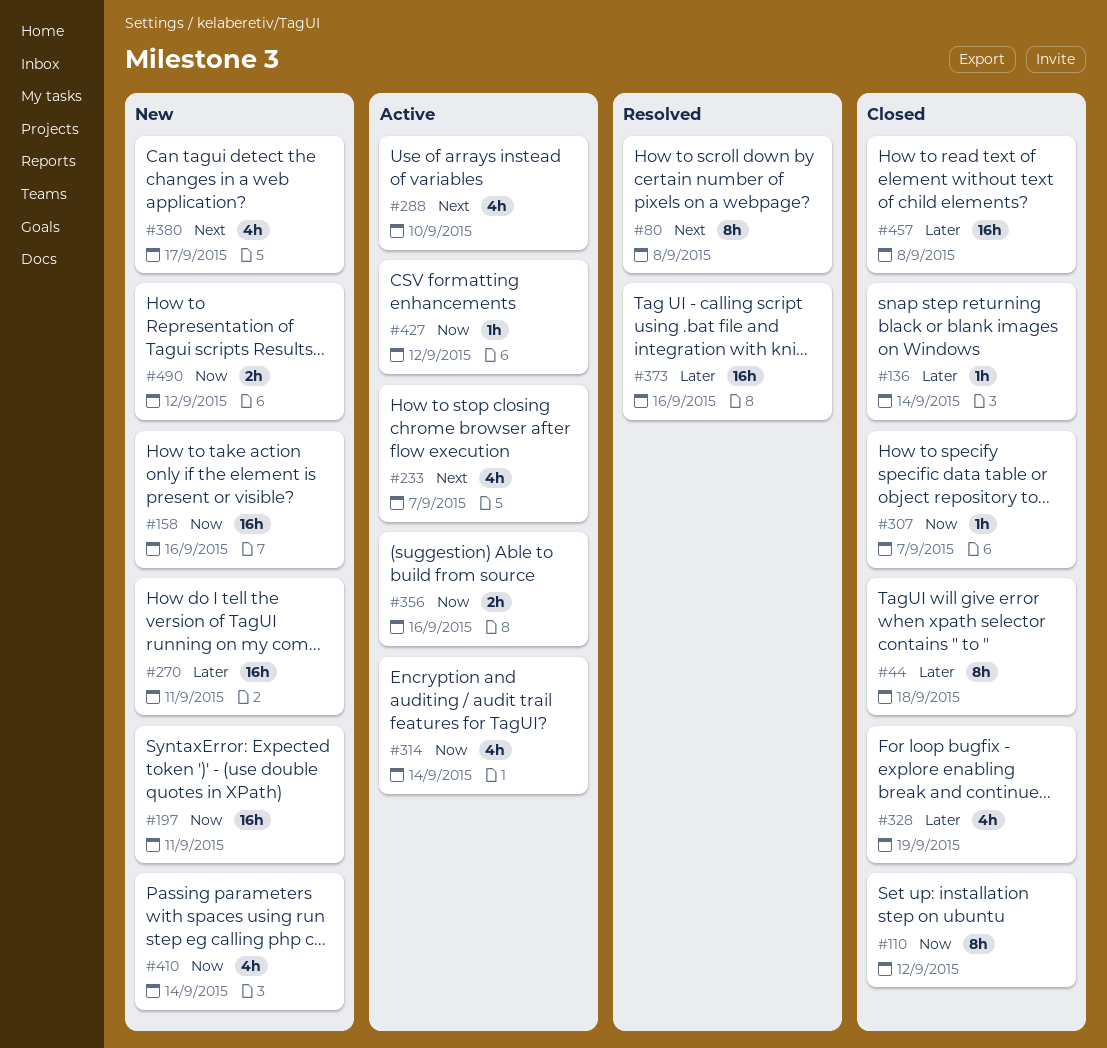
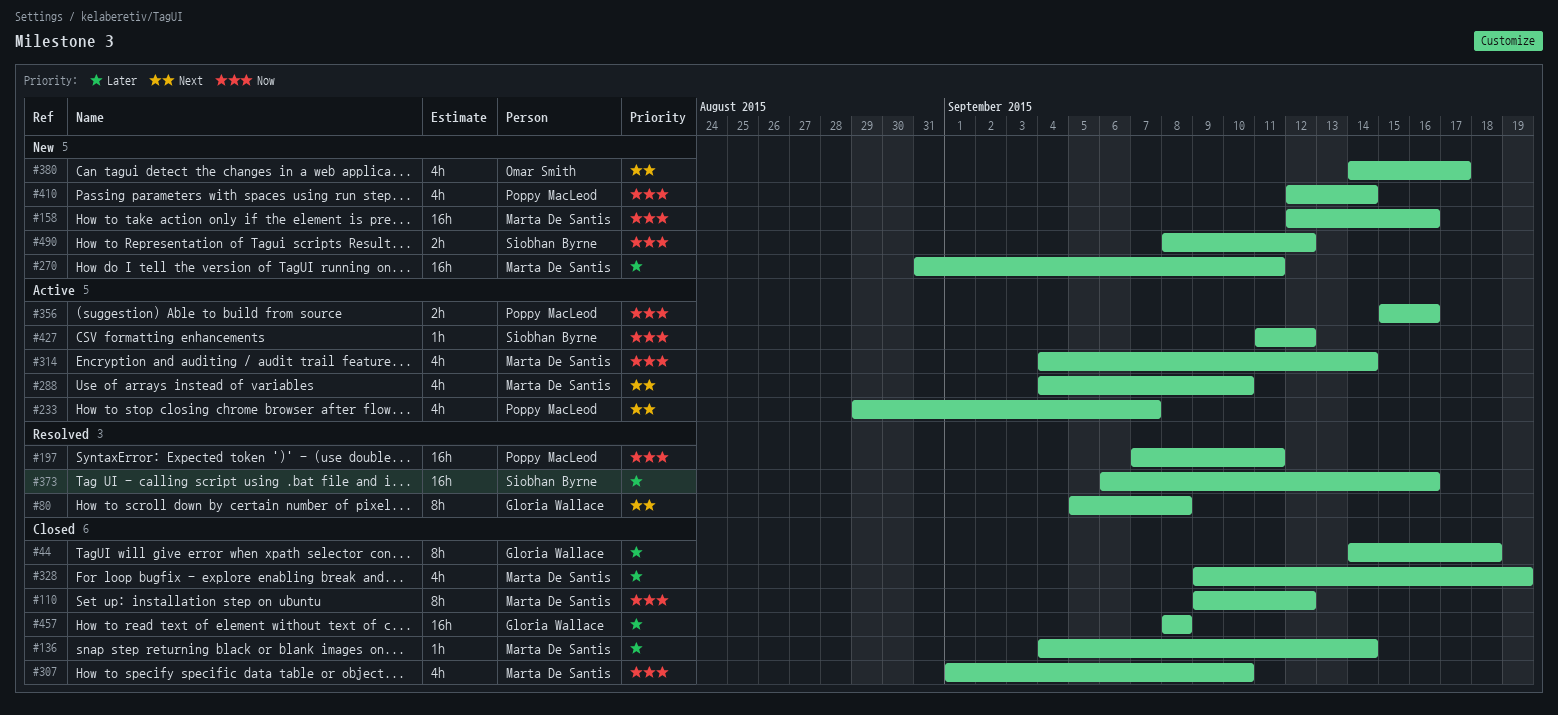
#197, status: New -> Resolved
#307, estimate: 1h -> 4h
#307, due: Sep 7 -> Sep 10

